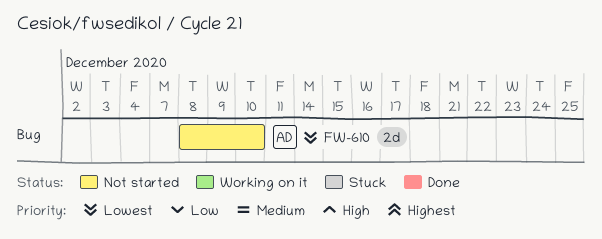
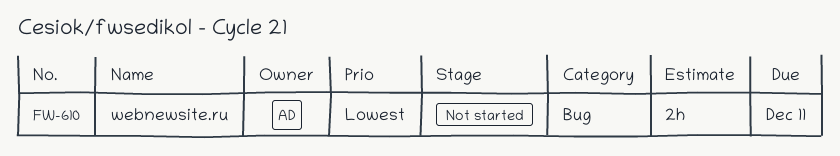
FW-610, estimate: 2d -> 2h
FW-610, due: Dec 10 -> Dec 11

